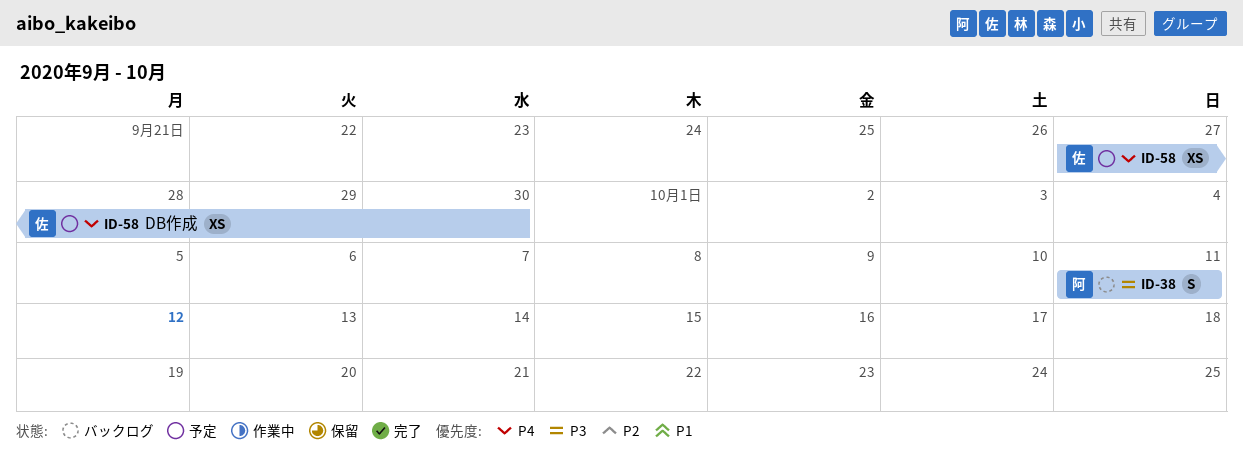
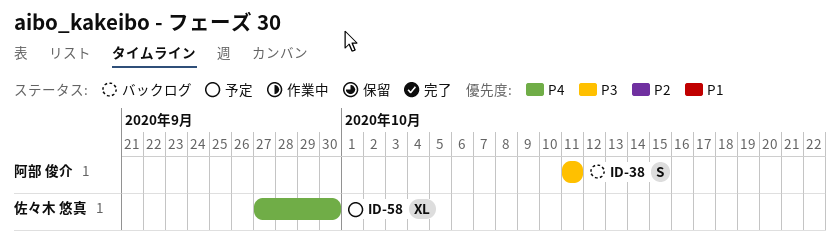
ID-58, estimate: XS -> XL

